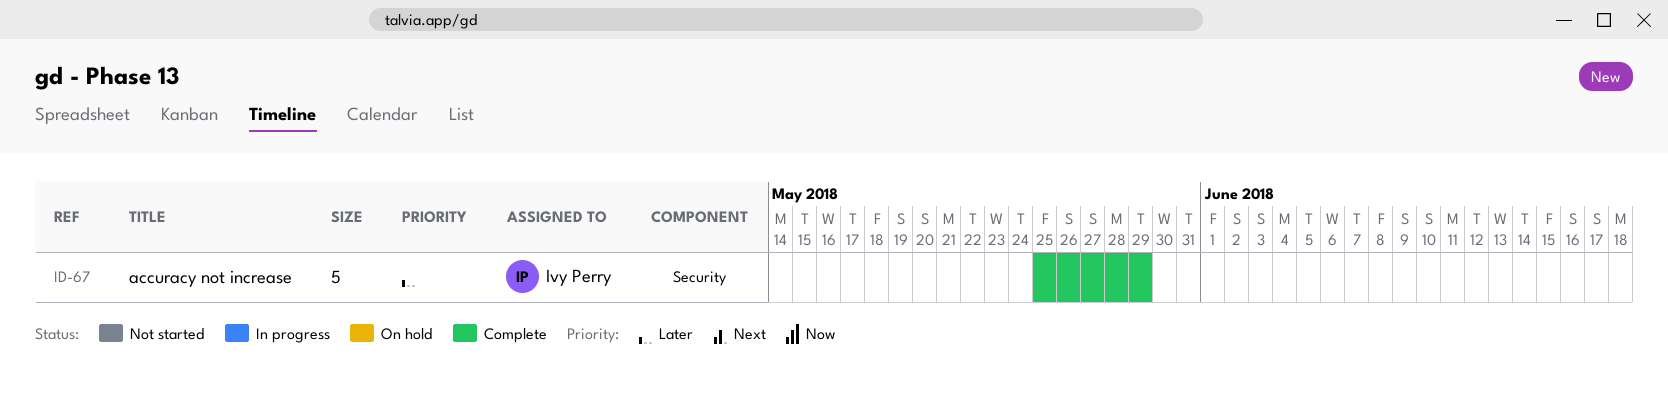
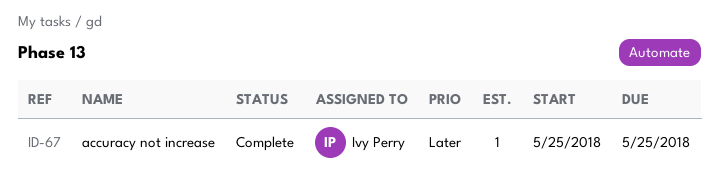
ID-67, estimate: 5 -> 1
ID-67, due: May 29 -> May 25

